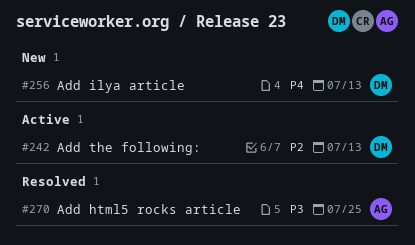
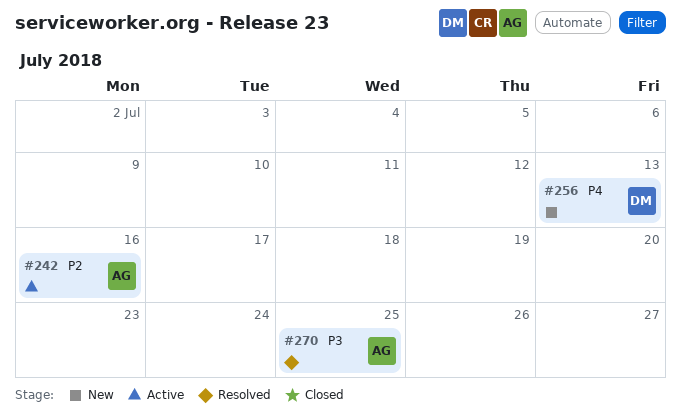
#242, owner: DM -> AG
#242, due: Jul 13 -> Jul 16

